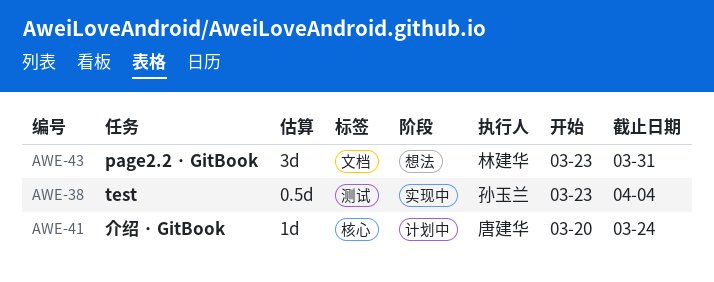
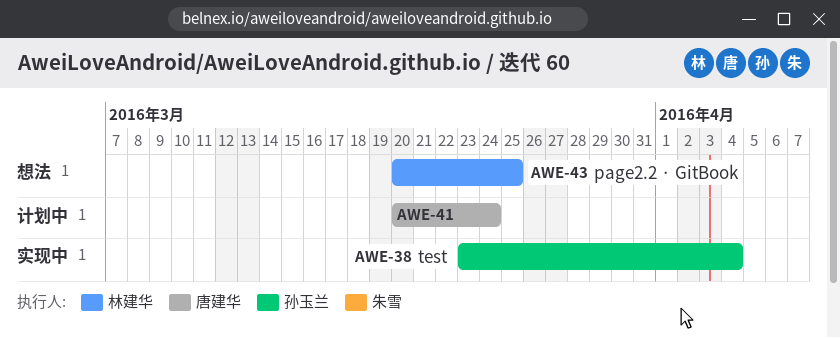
AWE-43, start: Mar 23 -> Mar 20
AWE-43, due: Mar 31 -> Mar 25

